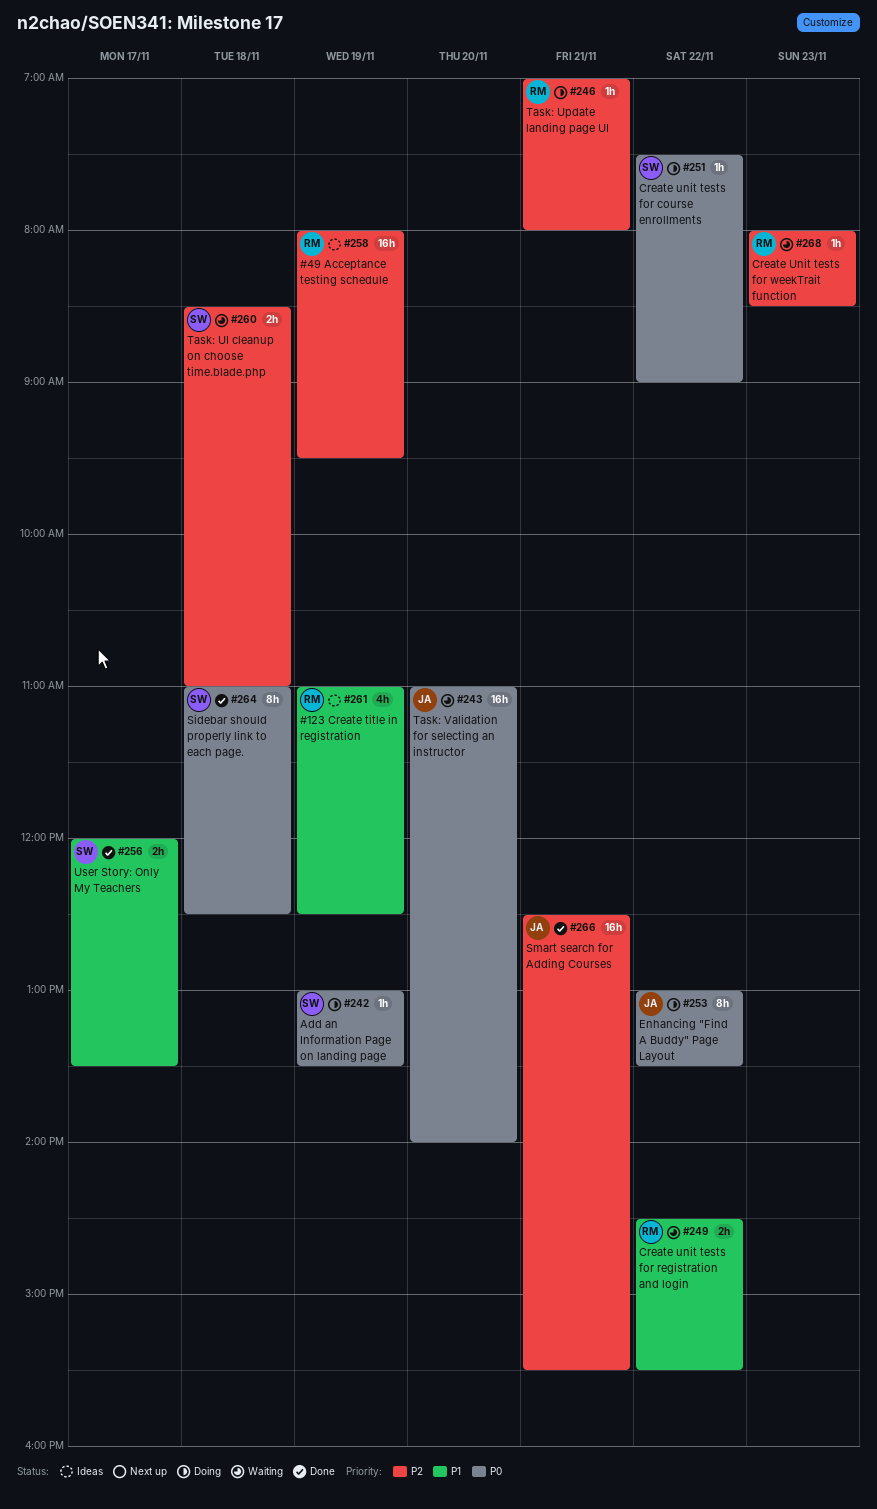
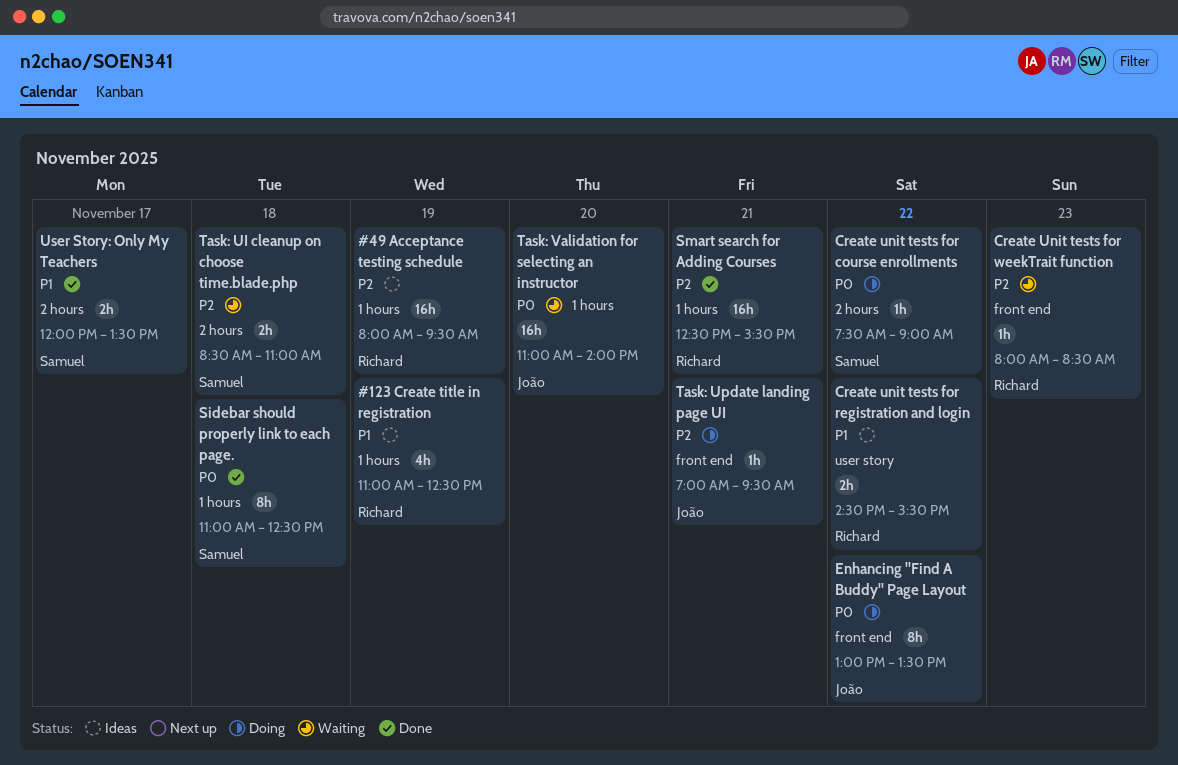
Add an Information Page on landing page: present -> none
Create unit tests for registration and login, status: Waiting -> Ideas
Smart search for Adding Courses, owner: João -> Richard
Task: Update landing page UI, owner: Richard -> João
Task: Update landing page UI, ends: 08:00 -> 09:30

